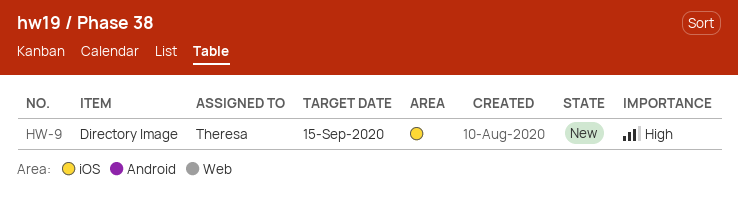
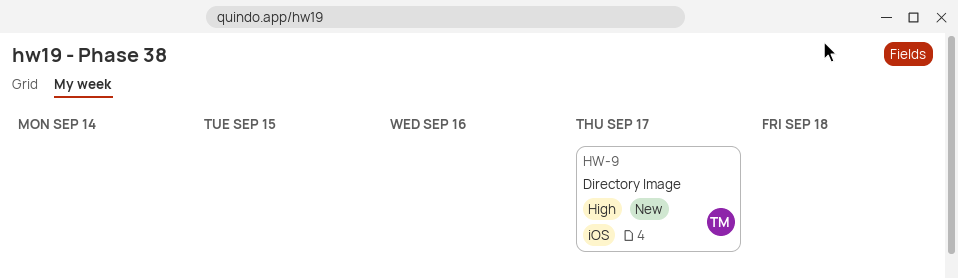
HW-9, due: Sep 15 -> Sep 17

